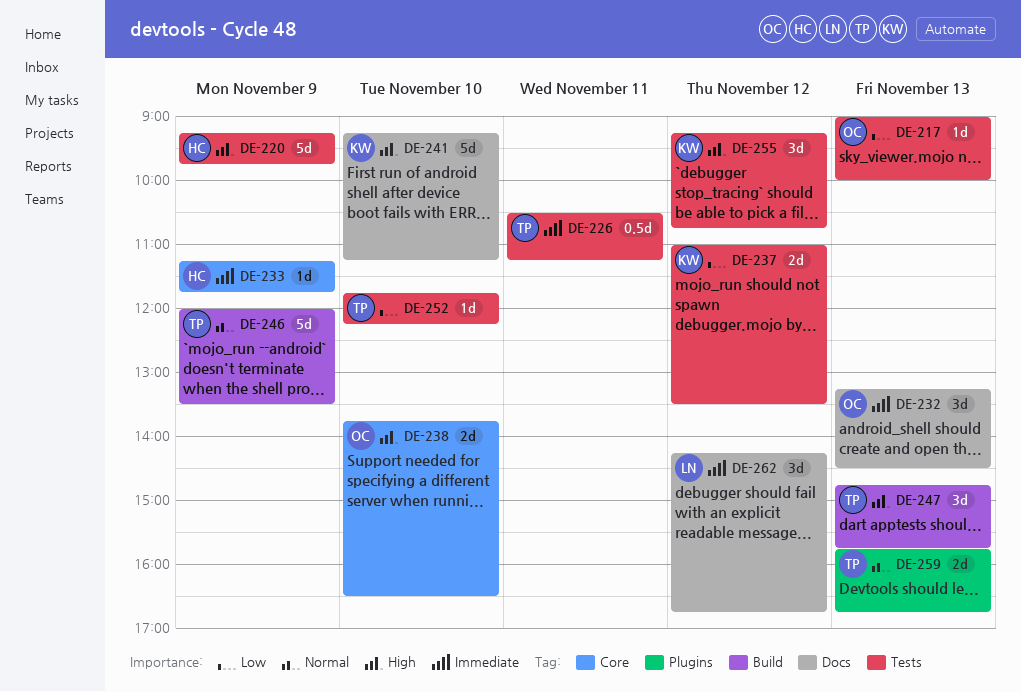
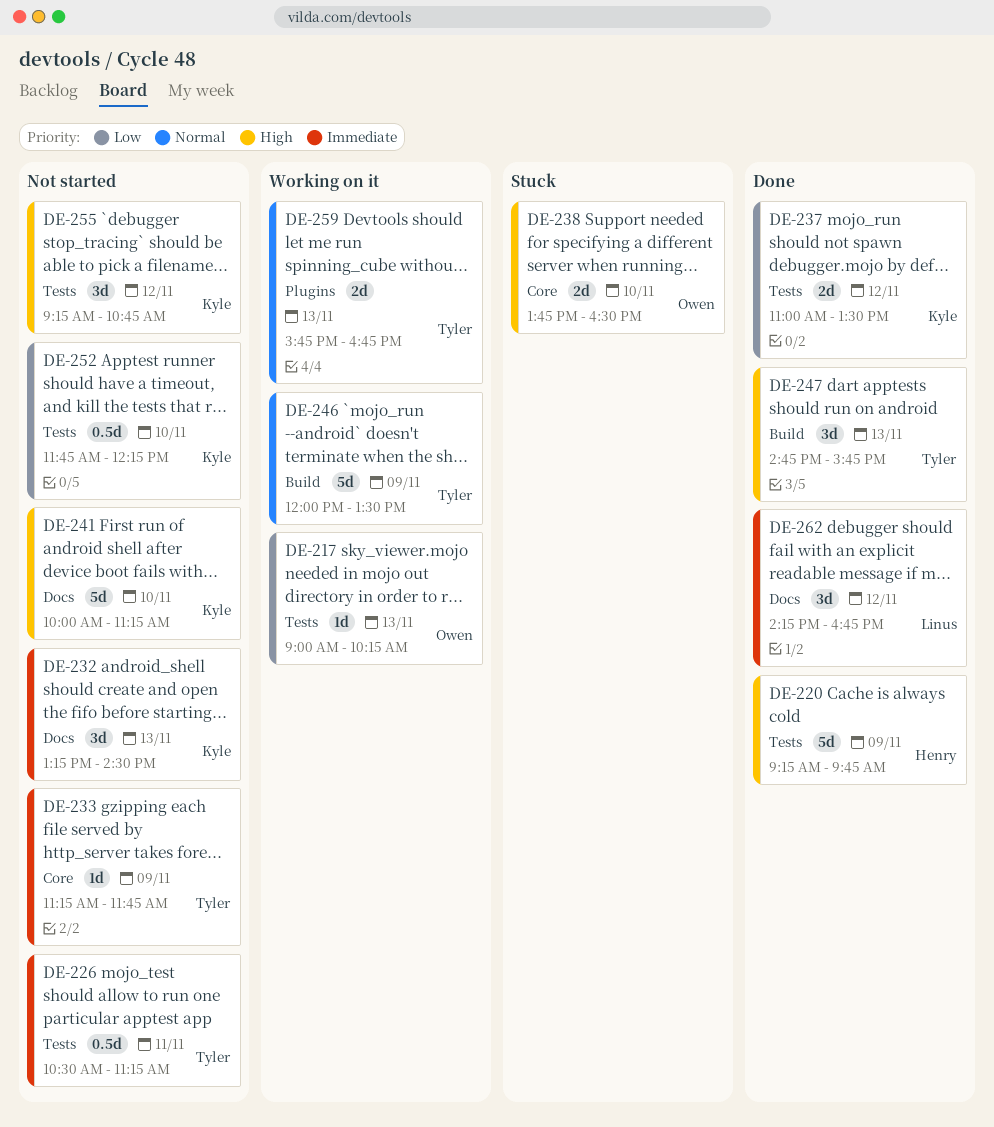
DE-217, ends: 10:00 -> 10:15
DE-232, owner: Owen -> Kyle
DE-233, owner: Henry -> Tyler
DE-241, begins: 09:15 -> 10:00
DE-252, owner: Tyler -> Kyle
DE-252, estimate: 1d -> 0.5d

